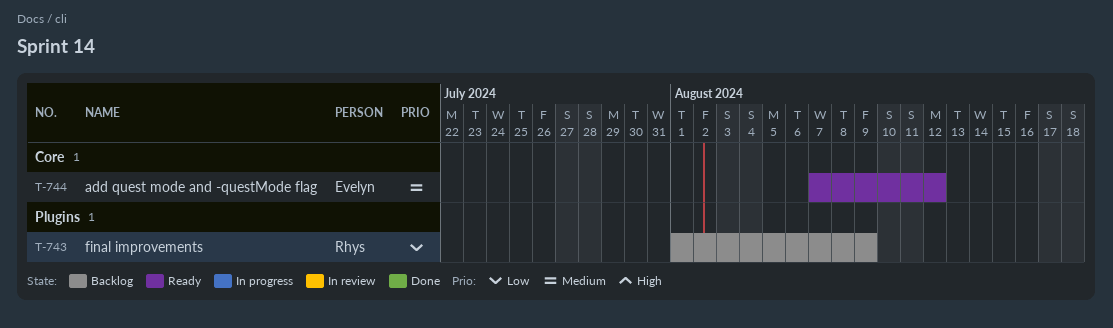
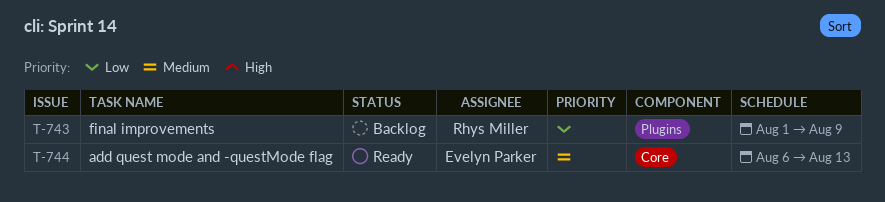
T-744, start: Aug 7 -> Aug 6
T-744, due: Aug 12 -> Aug 13

